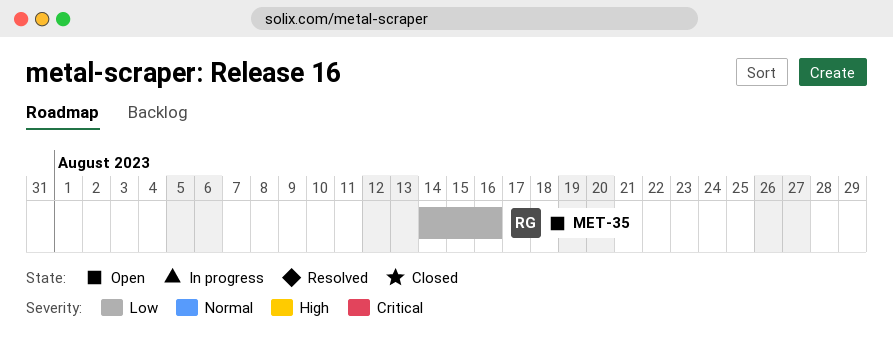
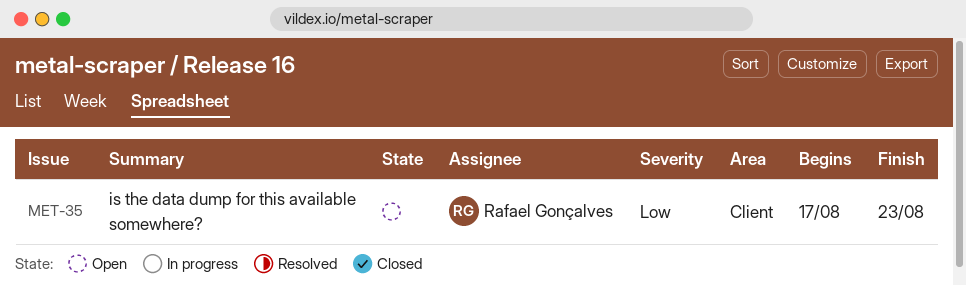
MET-35, start: Aug 14 -> Aug 17
MET-35, due: Aug 16 -> Aug 23

